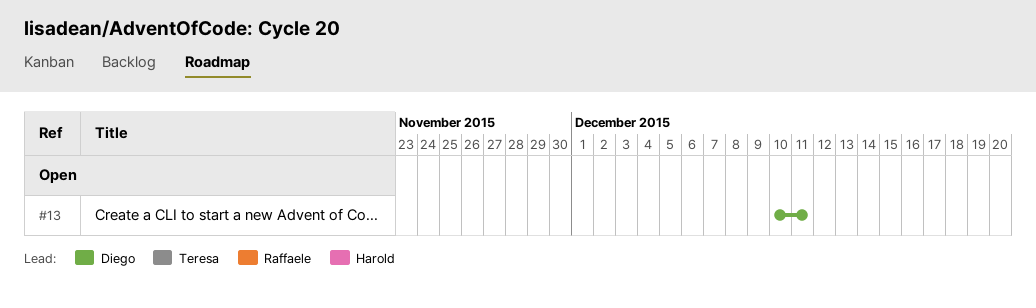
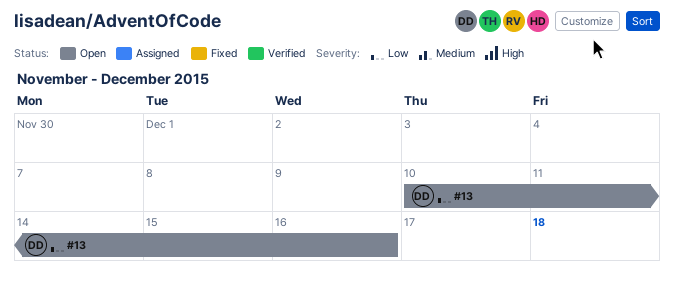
#13, due: Dec 11 -> Dec 16

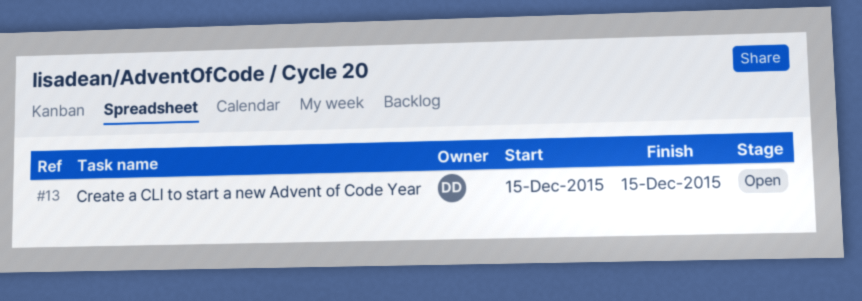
#13, start: Dec 10 -> Dec 15
#13, due: Dec 16 -> Dec 15

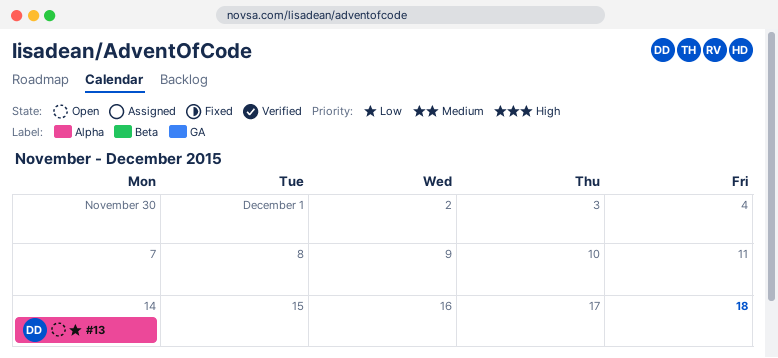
#13, start: Dec 15 -> Dec 14
#13, due: Dec 15 -> Dec 14

